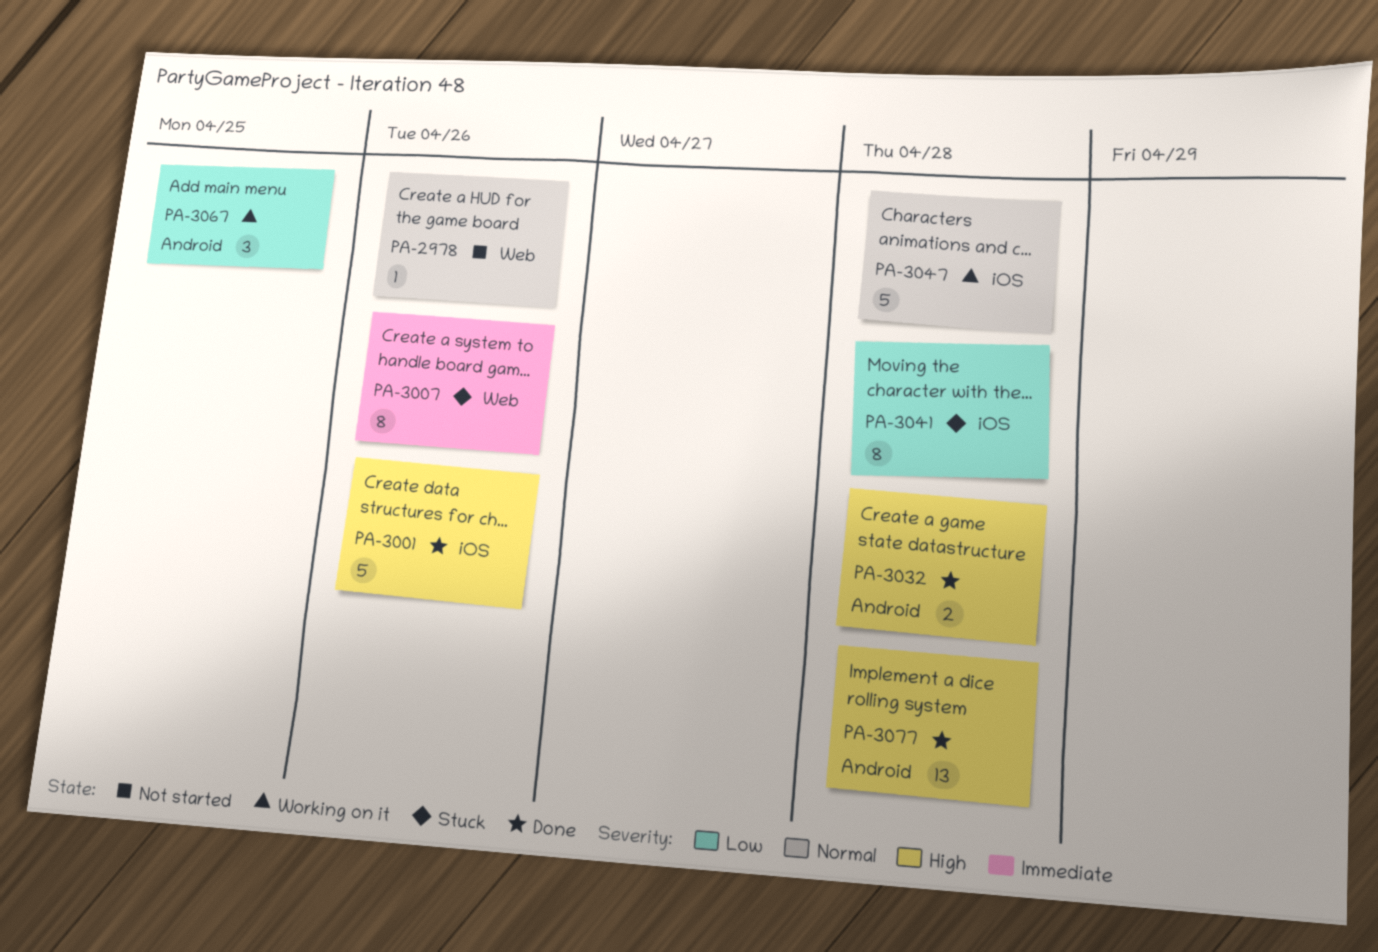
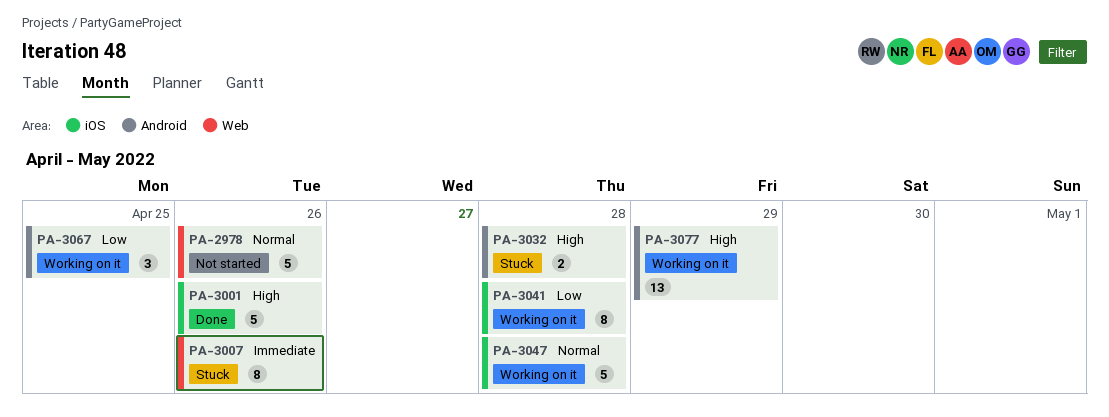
PA-2978, estimate: 1 -> 5
PA-3032, status: Done -> Stuck
PA-3041, status: Stuck -> Working on it
PA-3077, status: Done -> Working on it
PA-3077, due: Apr 28 -> Apr 29

